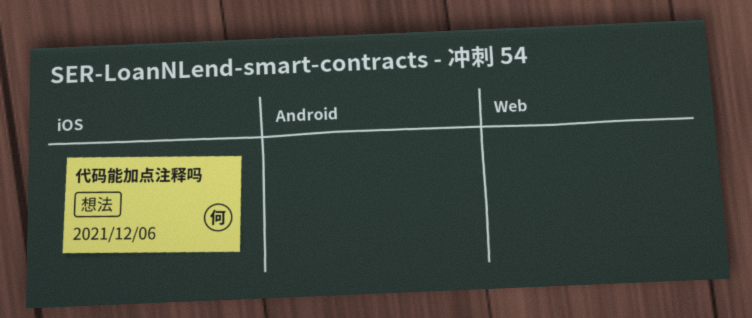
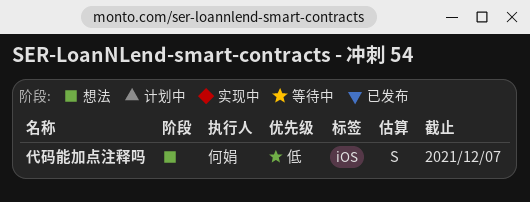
代码能加点注释吗, due: Dec 6 -> Dec 7

